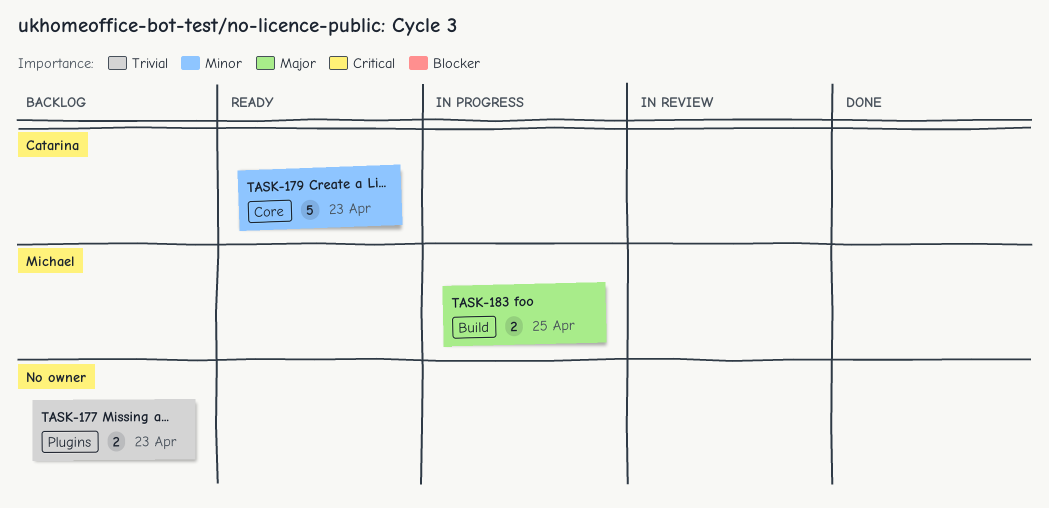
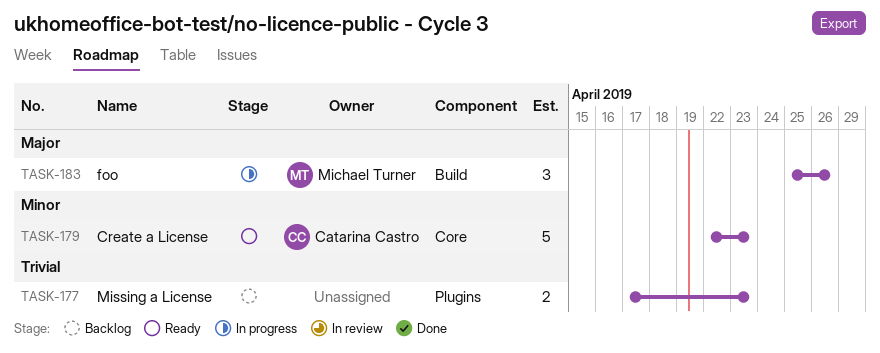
TASK-183, estimate: 2 -> 3
TASK-183, due: Apr 25 -> Apr 26

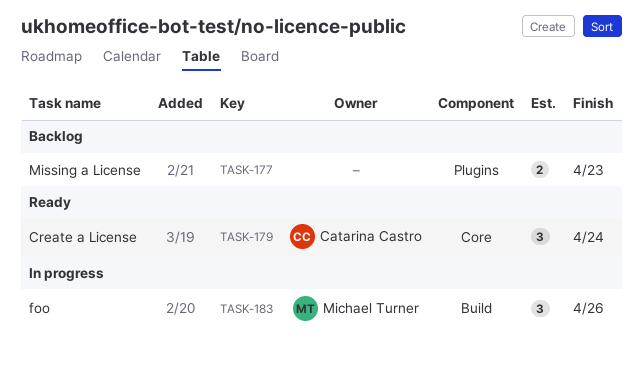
TASK-179, estimate: 5 -> 3
TASK-179, due: Apr 23 -> Apr 24

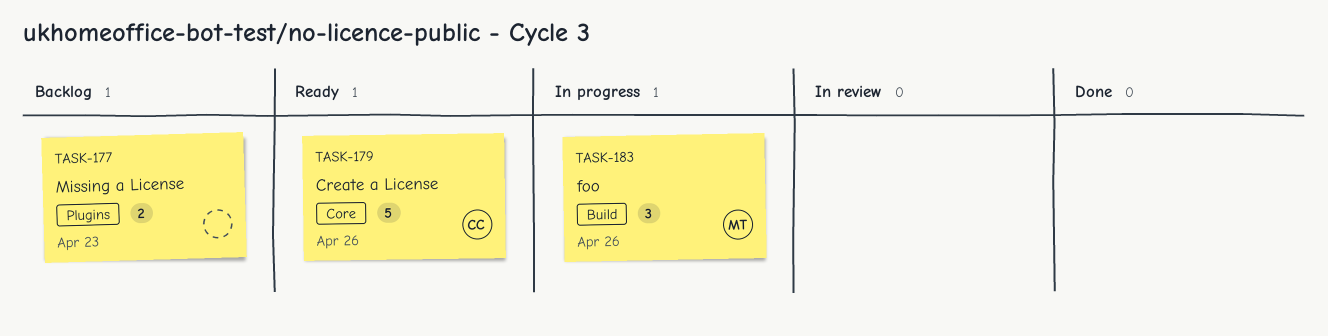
TASK-179, estimate: 3 -> 5
TASK-179, due: Apr 24 -> Apr 26

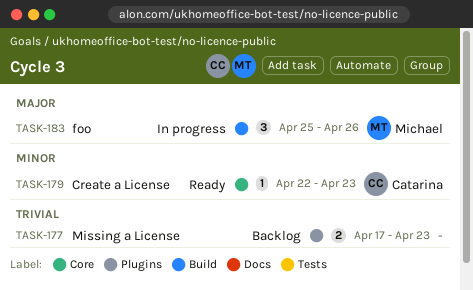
TASK-179, estimate: 5 -> 1
TASK-179, due: Apr 26 -> Apr 23

